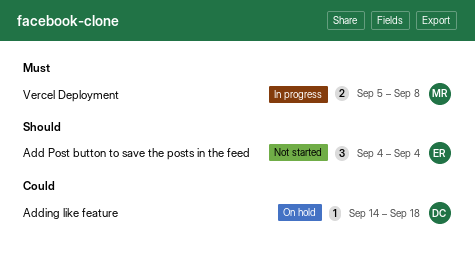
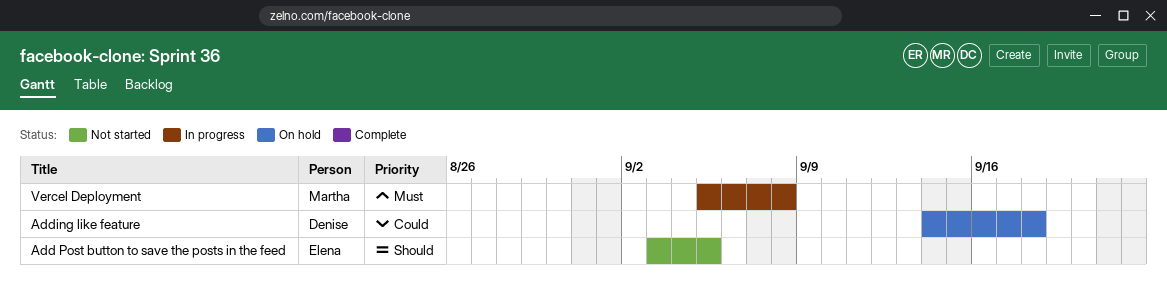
Add Post button to save the posts in the feed, start: Sep 4 -> Sep 3
Add Post button to save the posts in the feed, due: Sep 4 -> Sep 5

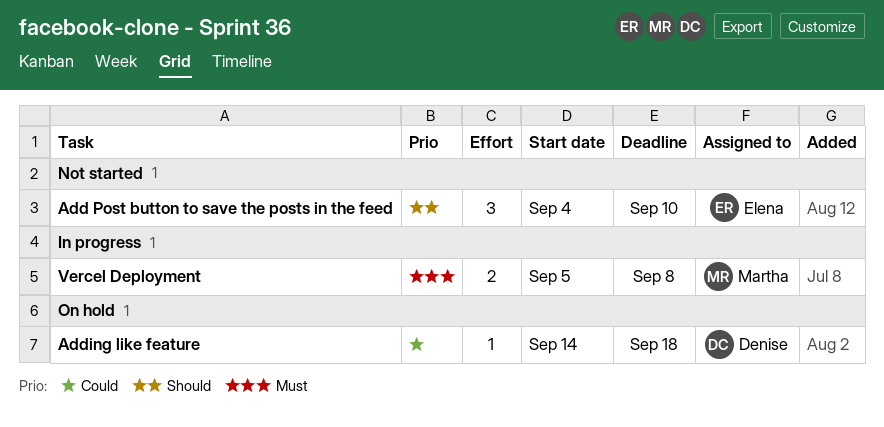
Add Post button to save the posts in the feed, start: Sep 3 -> Sep 4
Add Post button to save the posts in the feed, due: Sep 5 -> Sep 10

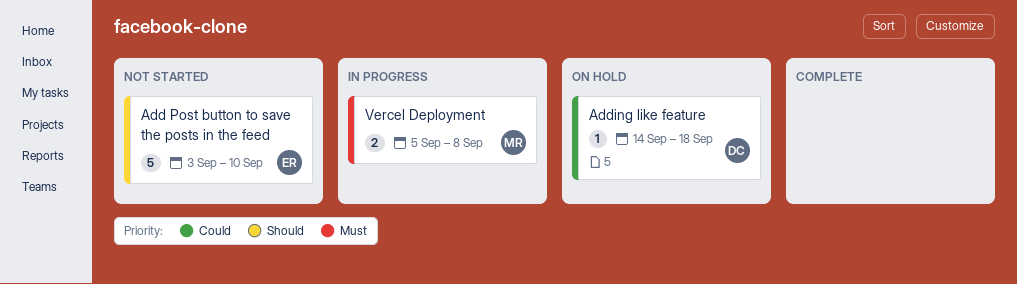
Add Post button to save the posts in the feed, estimate: 3 -> 5
Add Post button to save the posts in the feed, start: Sep 4 -> Sep 3

